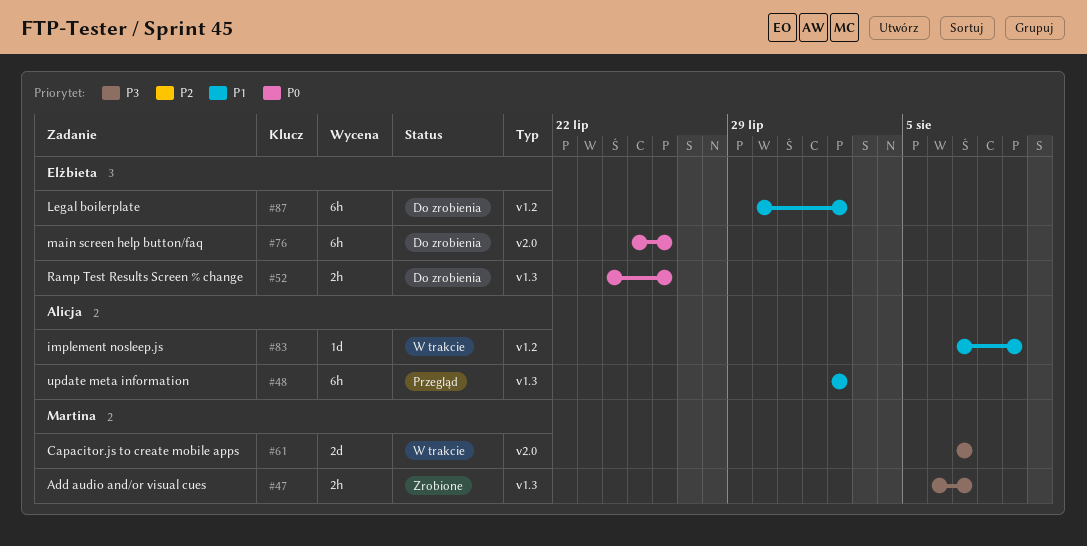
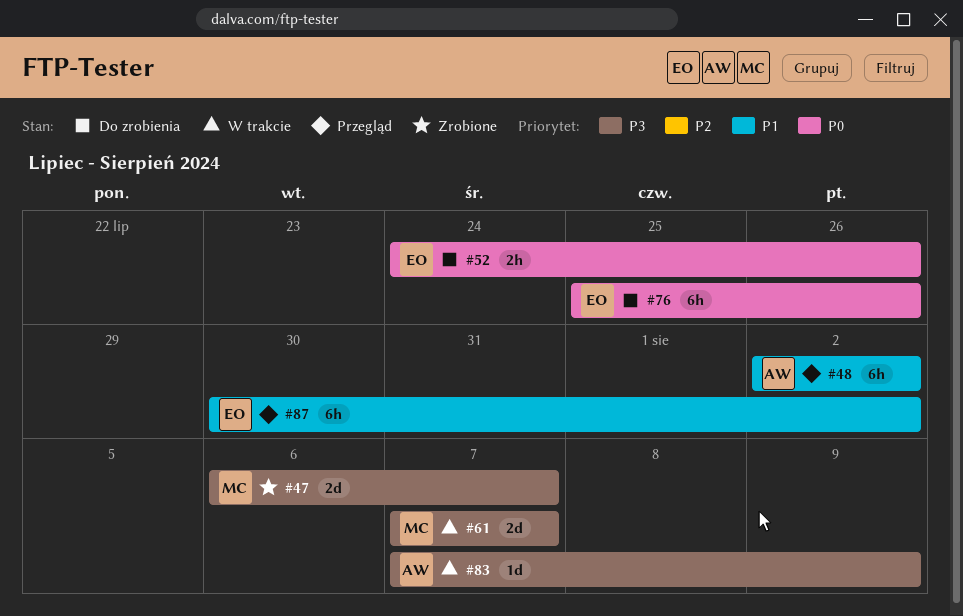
#47, estimate: 2h -> 2d
#83, priority: P1 -> P3
#87, status: Do zrobienia -> Przegląd

